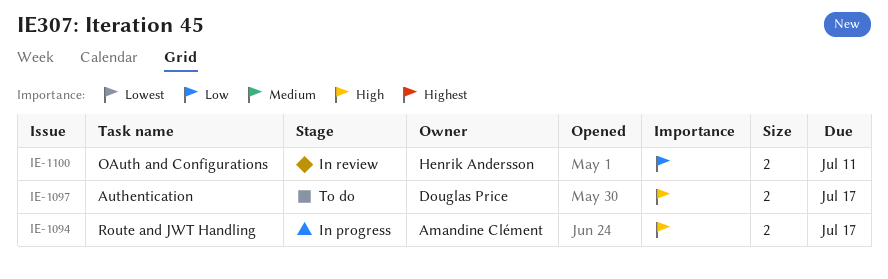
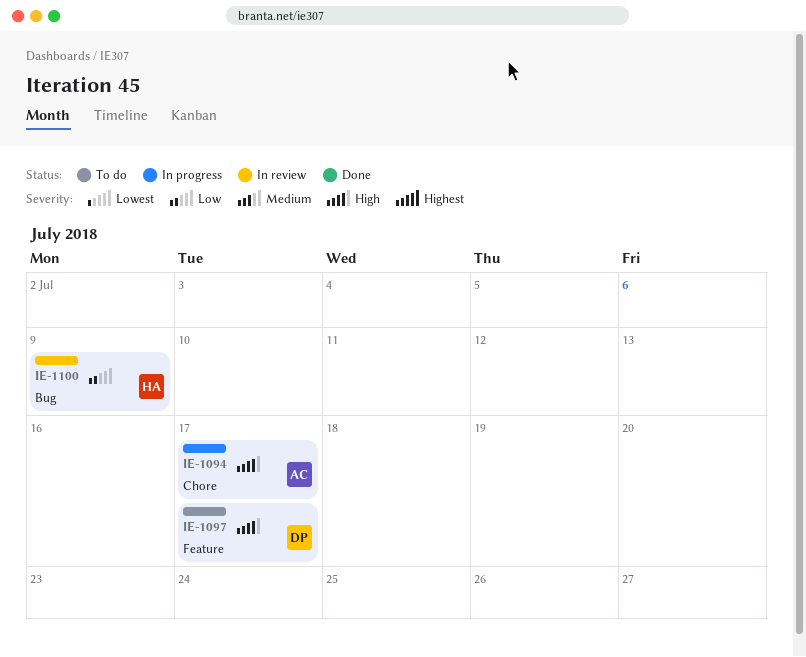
IE-1100, due: Jul 11 -> Jul 9

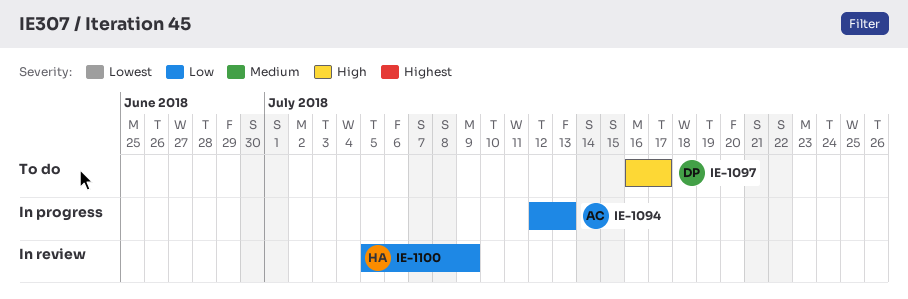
IE-1094, priority: High -> Low
IE-1094, due: Jul 17 -> Jul 13

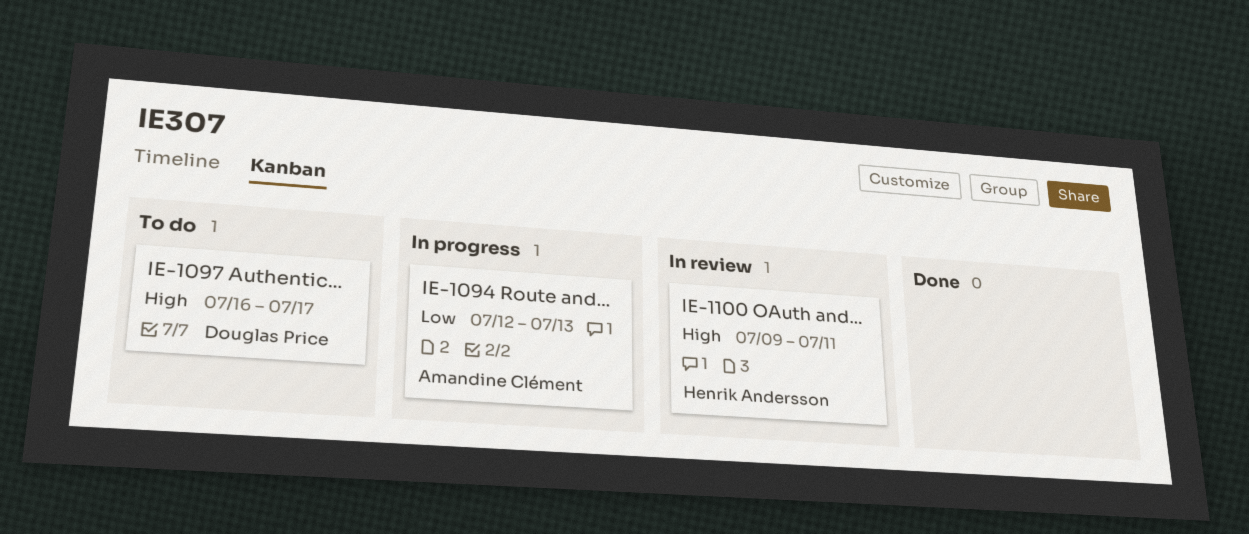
IE-1100, priority: Low -> High
IE-1100, start: Jul 5 -> Jul 9
IE-1100, due: Jul 9 -> Jul 11

